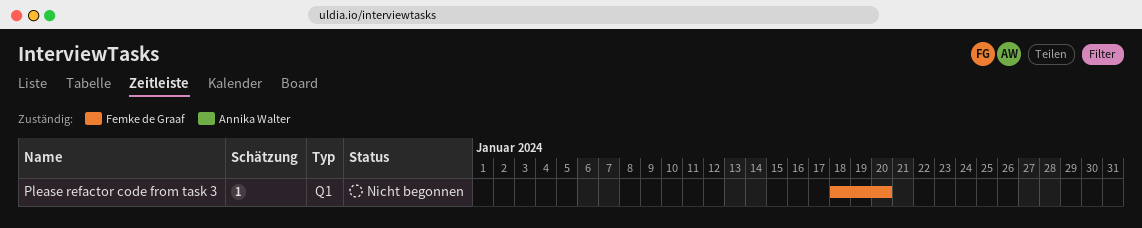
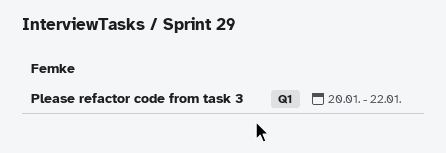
Please refactor code from task 3, start: Jan 18 -> Jan 20
Please refactor code from task 3, due: Jan 20 -> Jan 22

